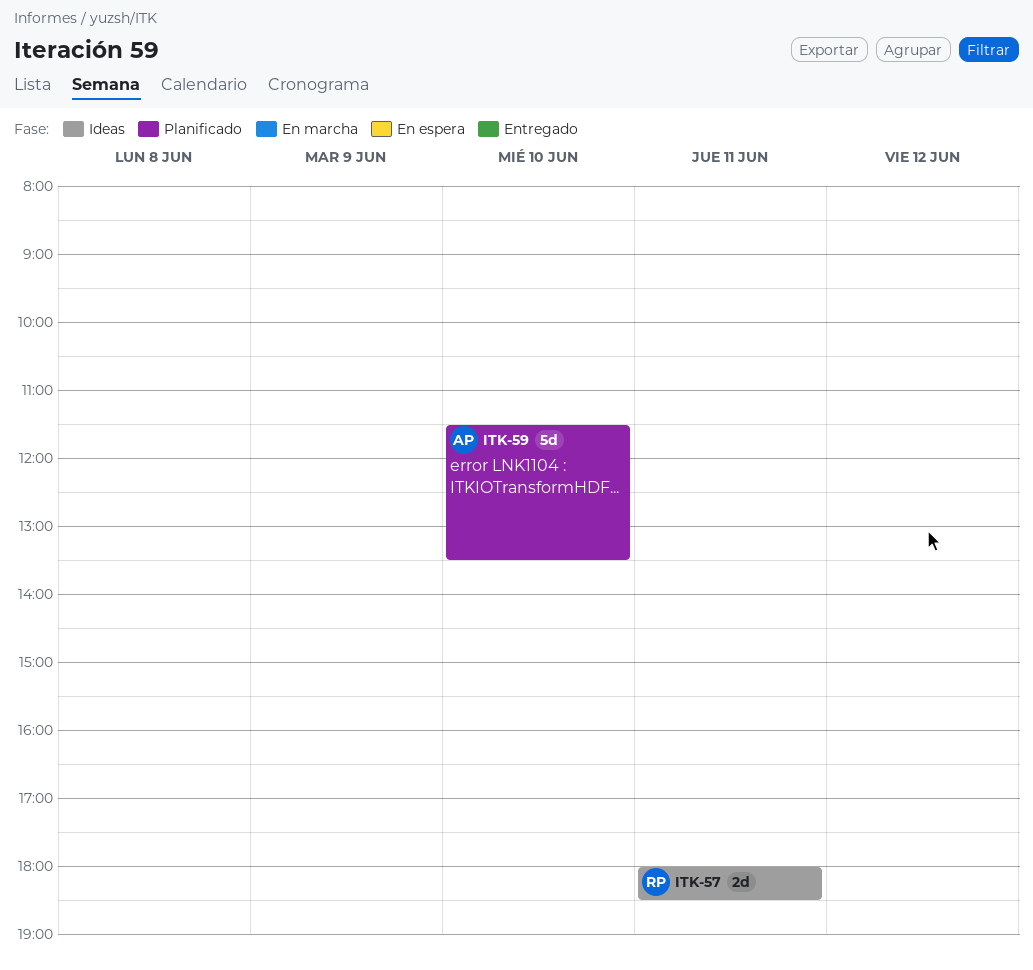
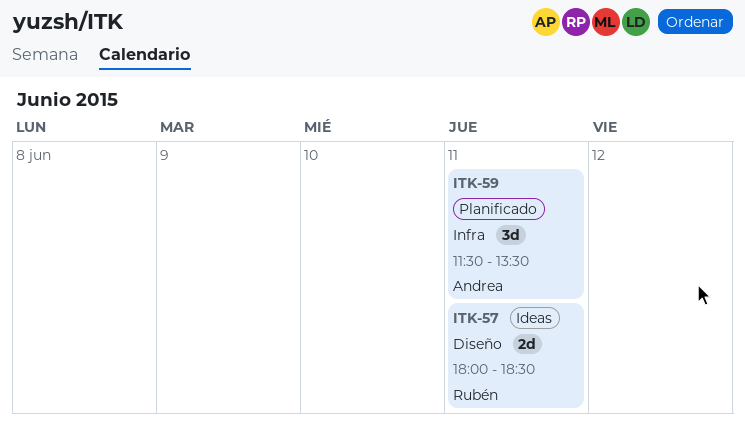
ITK-59, estimate: 5d -> 3d
ITK-59, day: Jun 10 -> Jun 11

